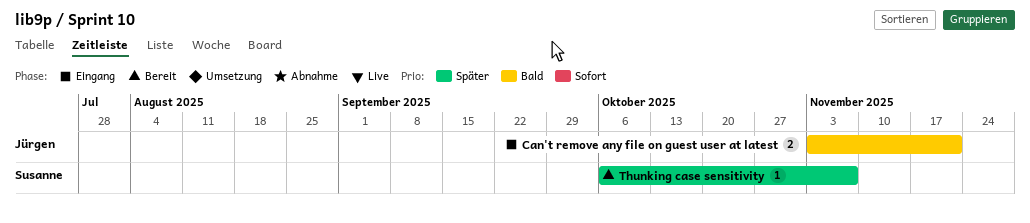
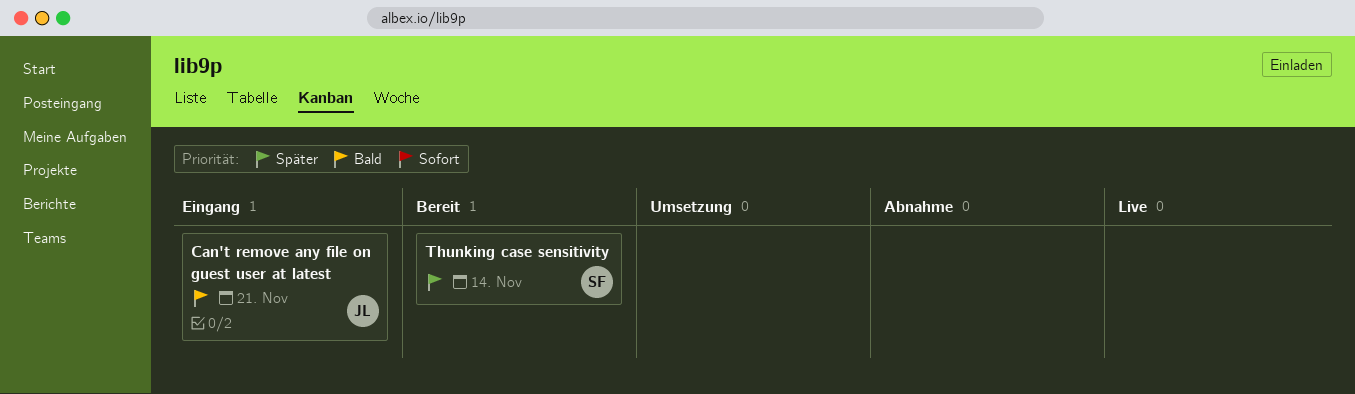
Thunking case sensitivity, due: Nov 7 -> Nov 14

